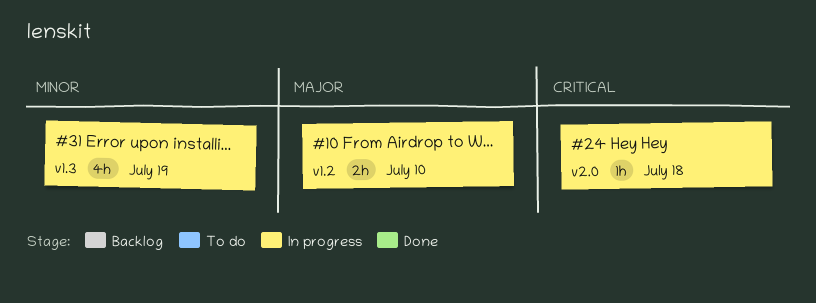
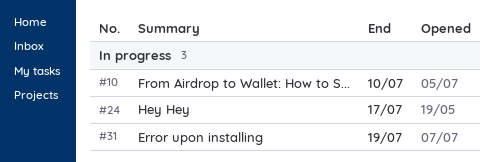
#24, due: Jul 18 -> Jul 17

